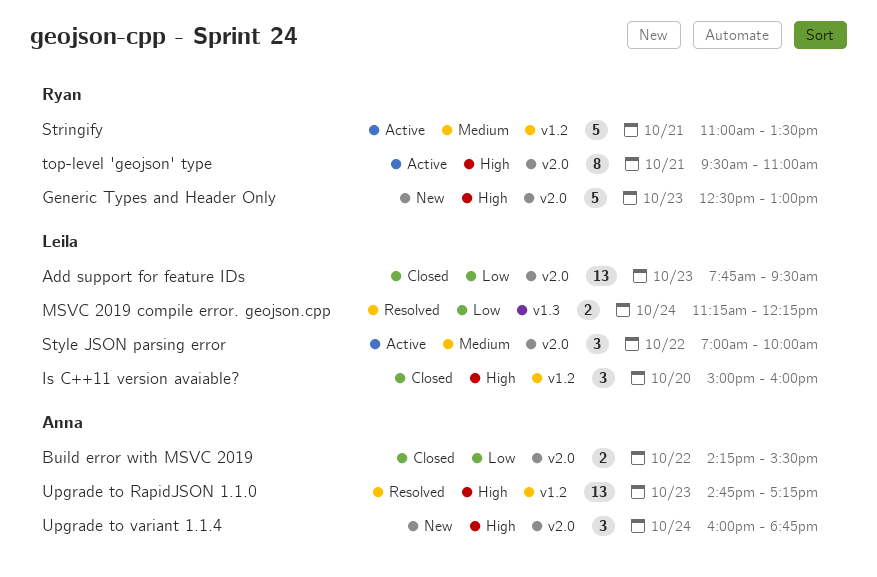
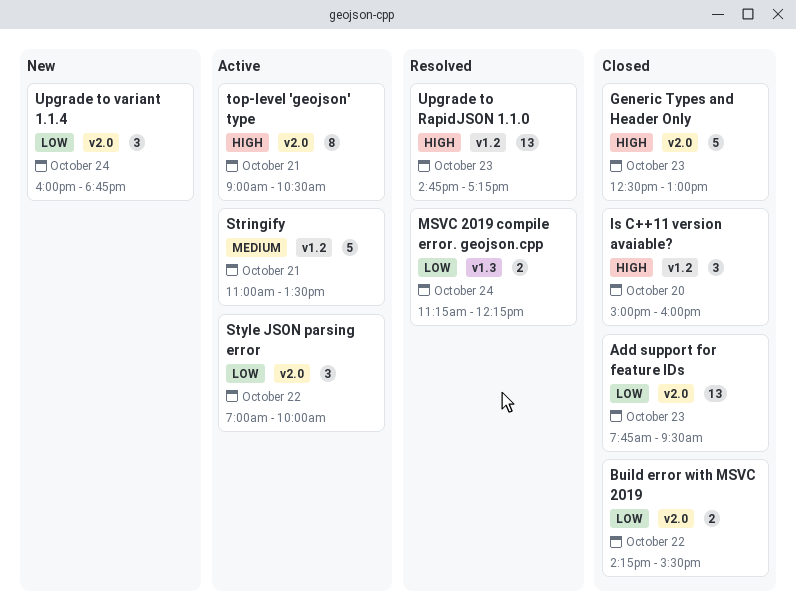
Generic Types and Header Only, status: New -> Closed
Style JSON parsing error, priority: Medium -> Low
top-level 'geojson' type, begins: 09:30 -> 09:00
top-level 'geojson' type, ends: 11:00 -> 10:30
Upgrade to variant 1.1.4, priority: High -> Low

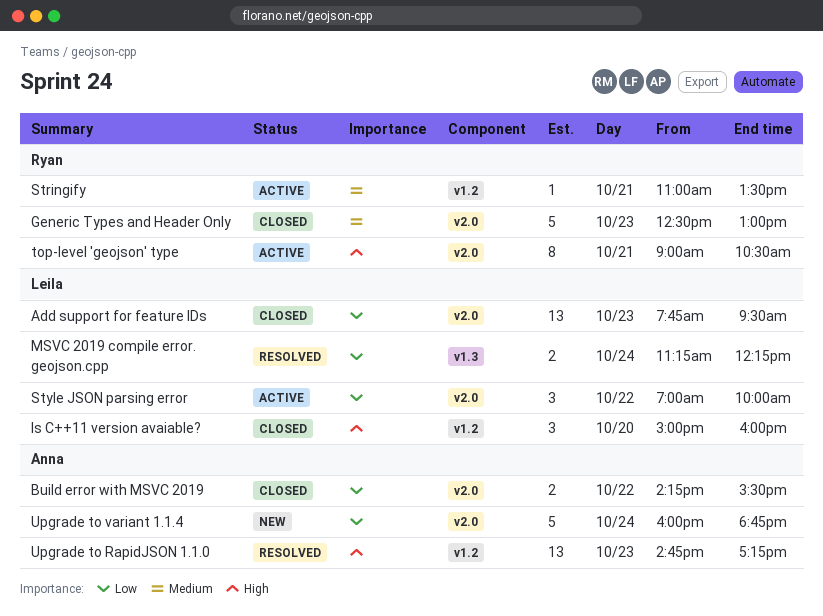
Generic Types and Header Only, priority: High -> Medium
Stringify, estimate: 5 -> 1
Upgrade to variant 1.1.4, estimate: 3 -> 5

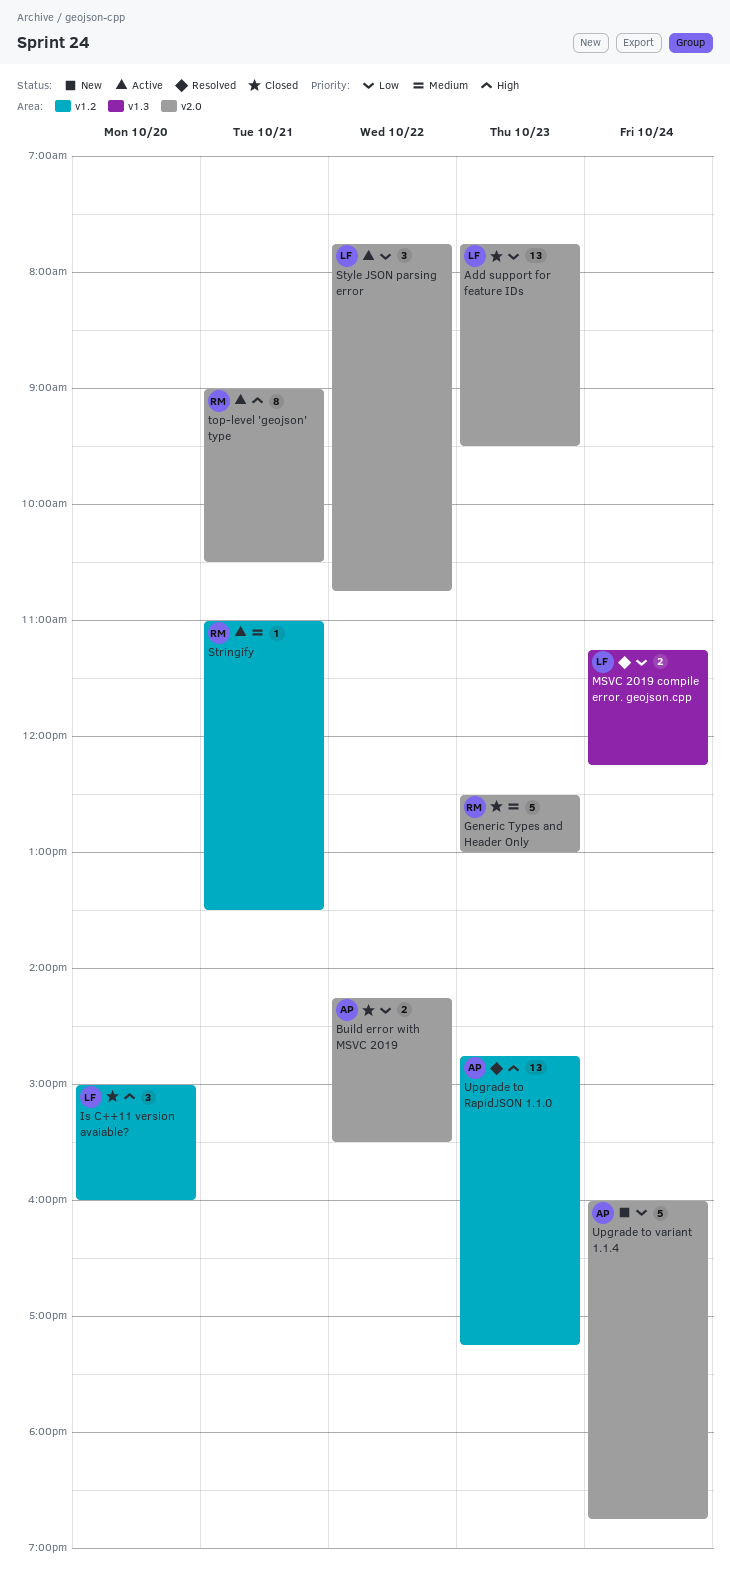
Style JSON parsing error, begins: 07:00 -> 07:45
Style JSON parsing error, ends: 10:00 -> 10:45

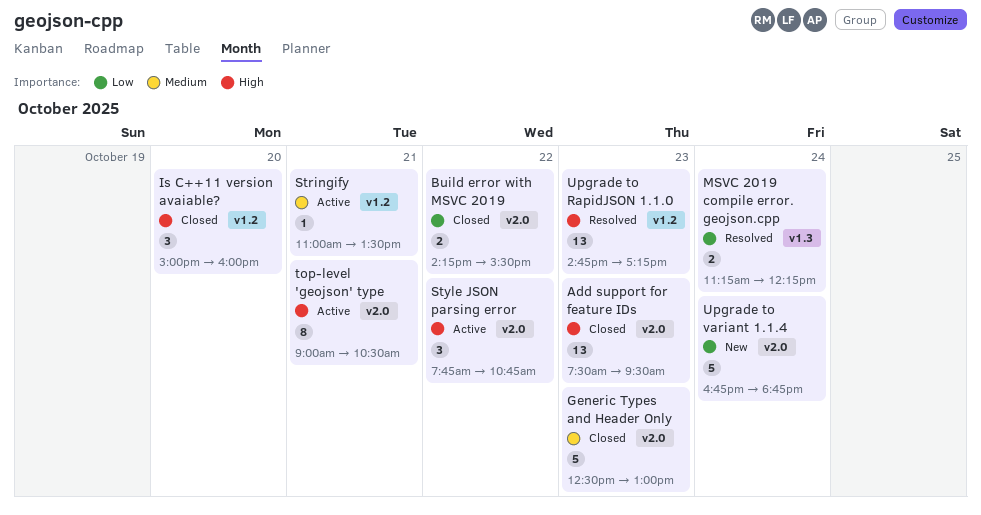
Add support for feature IDs, priority: Low -> High
Add support for feature IDs, begins: 07:45 -> 07:30
Style JSON parsing error, priority: Low -> High
Upgrade to variant 1.1.4, begins: 16:00 -> 16:45

